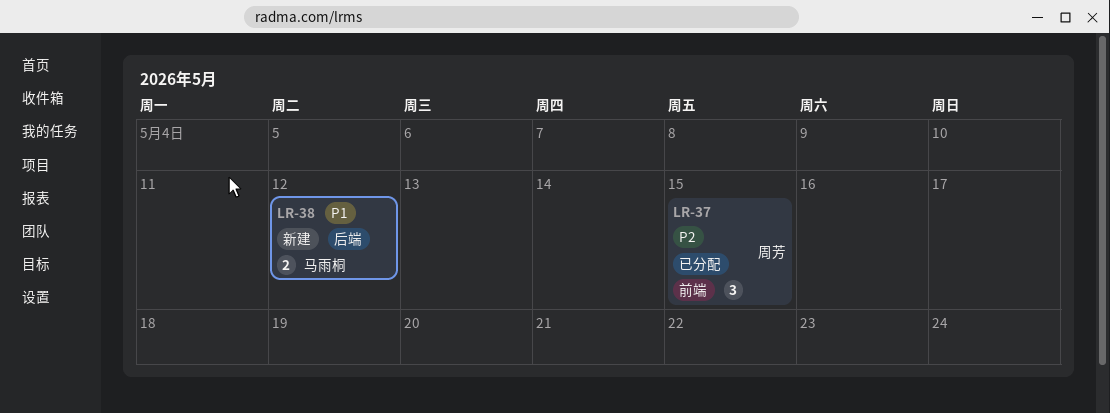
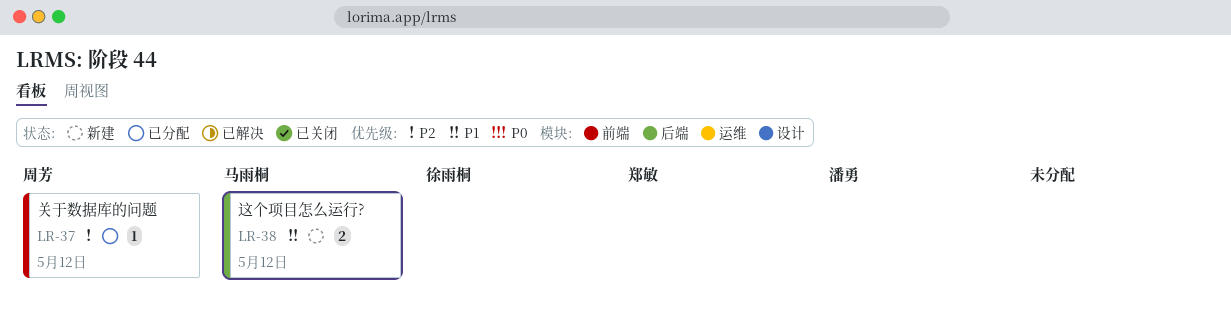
LR-37, estimate: 3 -> 1
LR-37, due: May 15 -> May 12

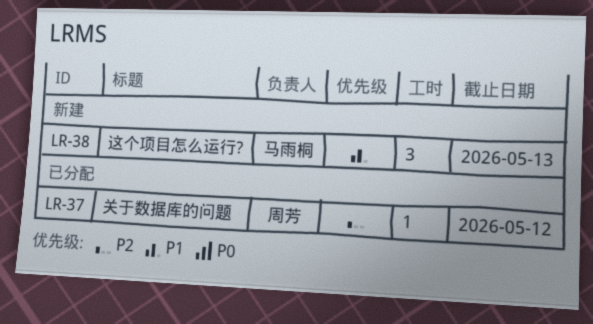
LR-38, estimate: 2 -> 3
LR-38, due: May 12 -> May 13

